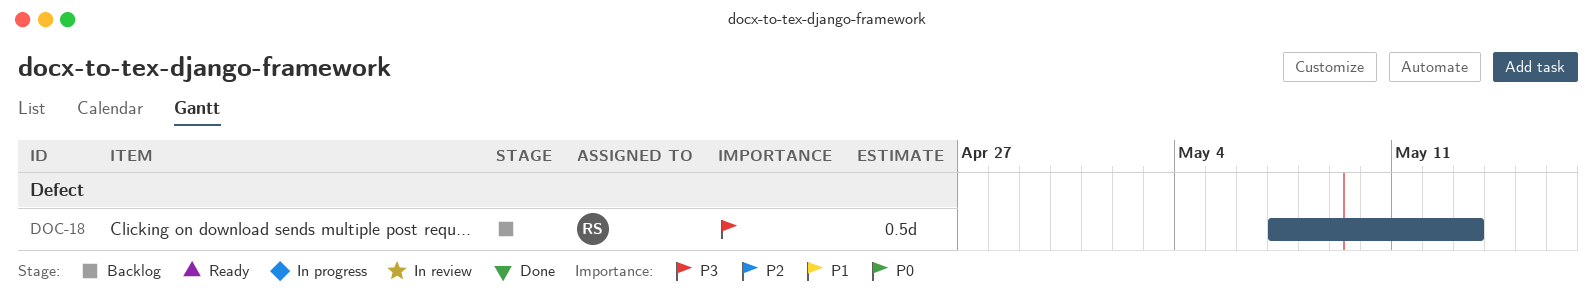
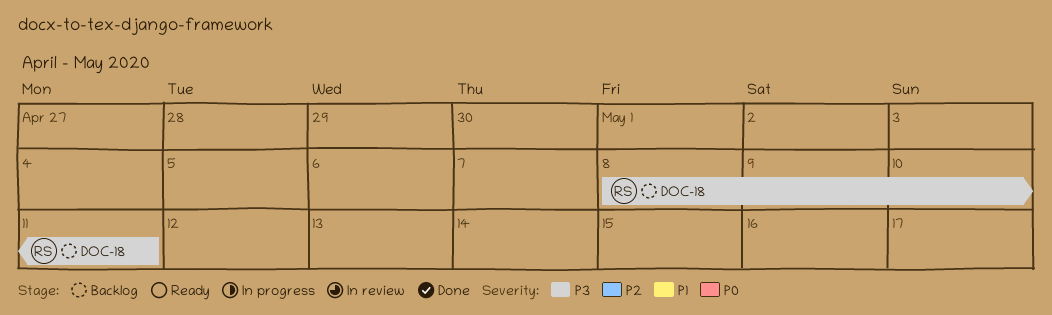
DOC-18, start: May 7 -> May 8
DOC-18, due: May 13 -> May 11

